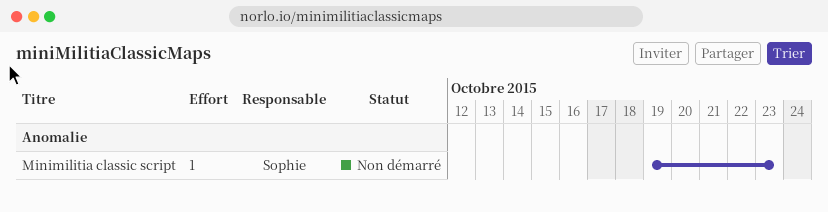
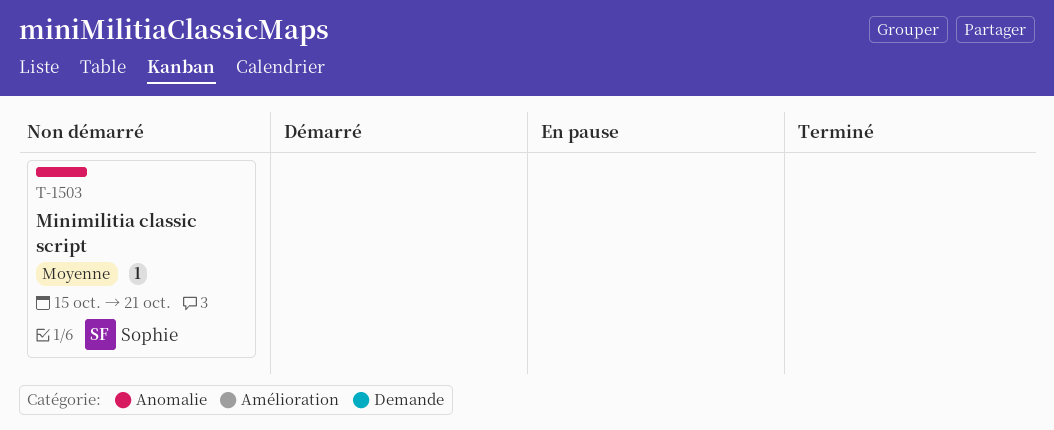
Minimilitia classic script, start: Oct 19 -> Oct 15
Minimilitia classic script, due: Oct 23 -> Oct 21

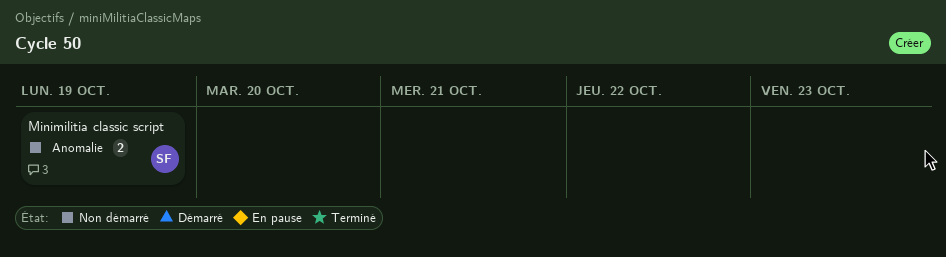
Minimilitia classic script, estimate: 1 -> 2
Minimilitia classic script, due: Oct 21 -> Oct 19

